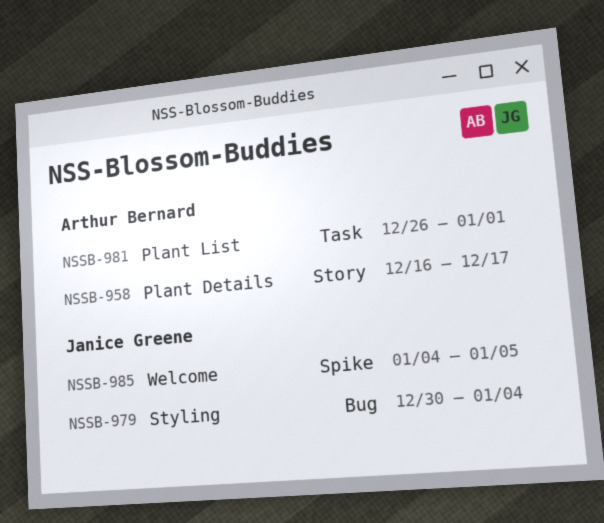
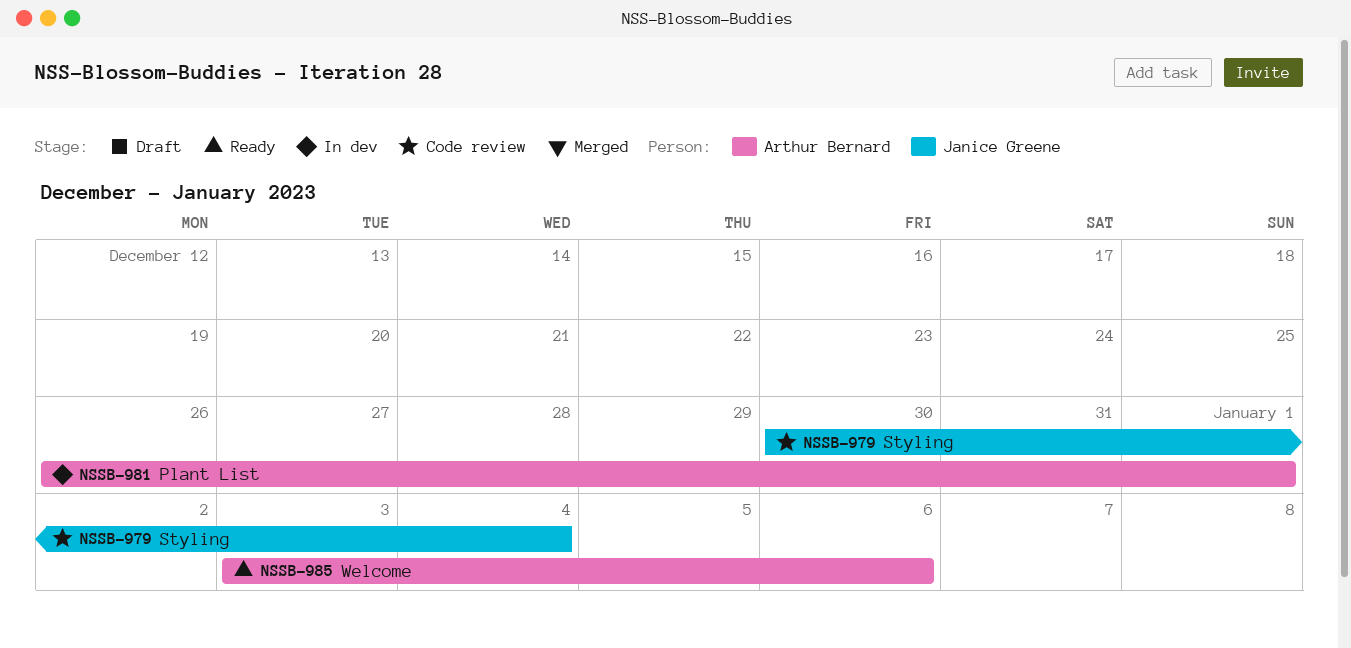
NSSB-958: present -> none
NSSB-985, owner: Janice Greene -> Arthur Bernard
NSSB-985, start: Jan 4 -> Jan 3
NSSB-985, due: Jan 5 -> Jan 6

